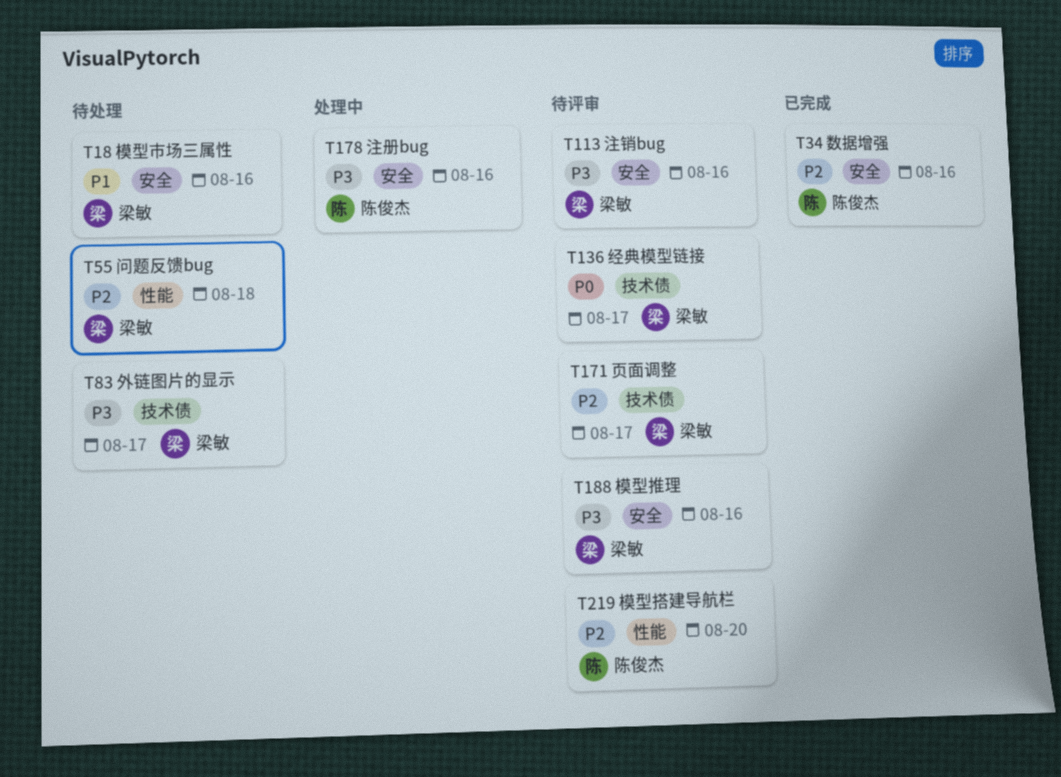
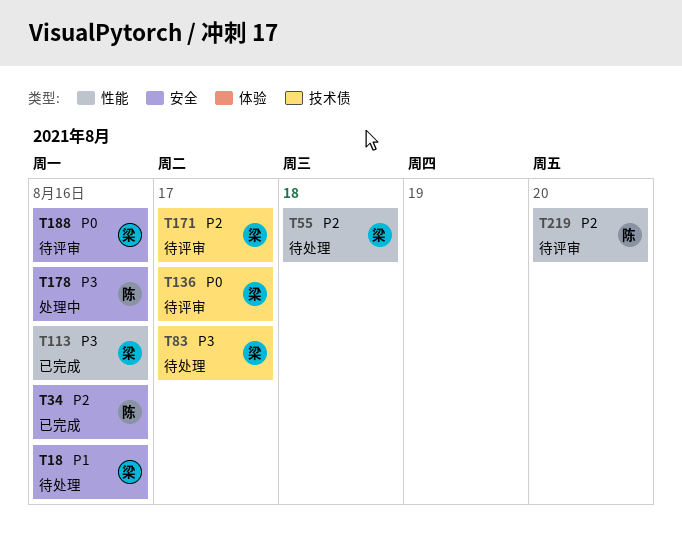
T113, status: 待评审 -> 已完成
T113, label: 安全 -> 性能
T188, priority: P3 -> P0

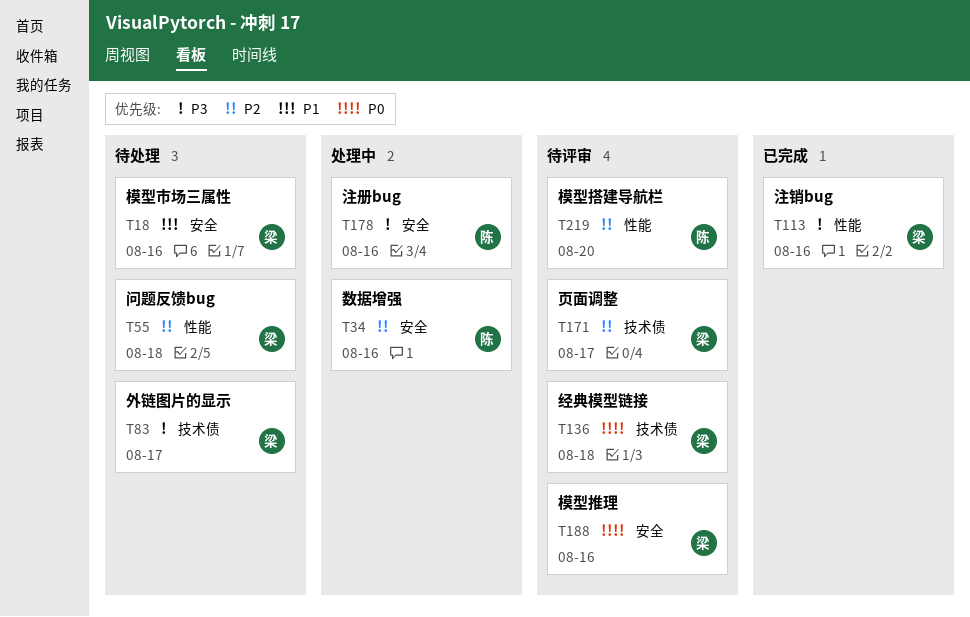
T34, status: 已完成 -> 处理中
T136, due: Aug 17 -> Aug 18

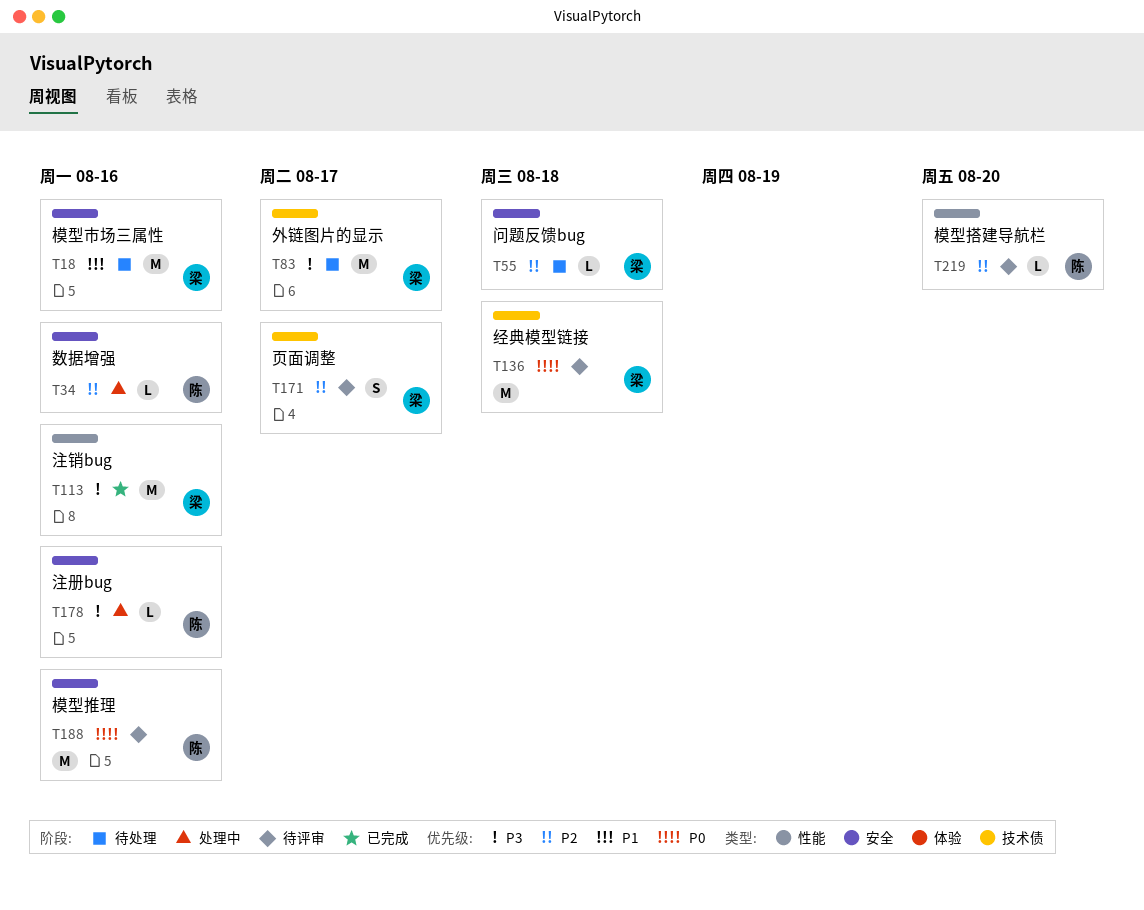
T55, label: 性能 -> 安全
T188, owner: 梁 -> 陈

